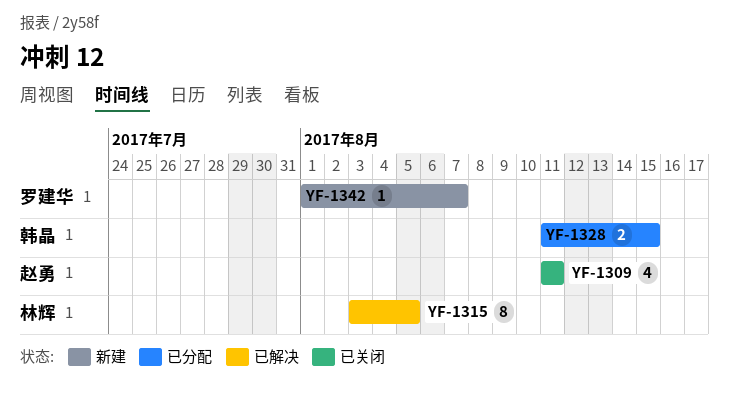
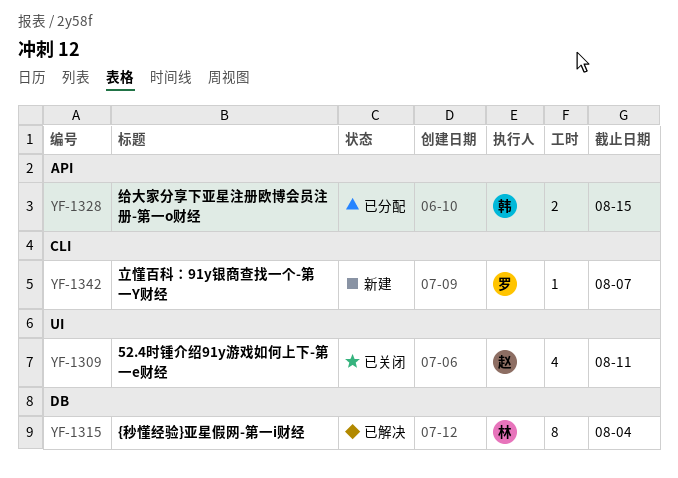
YF-1315, due: Aug 5 -> Aug 4

